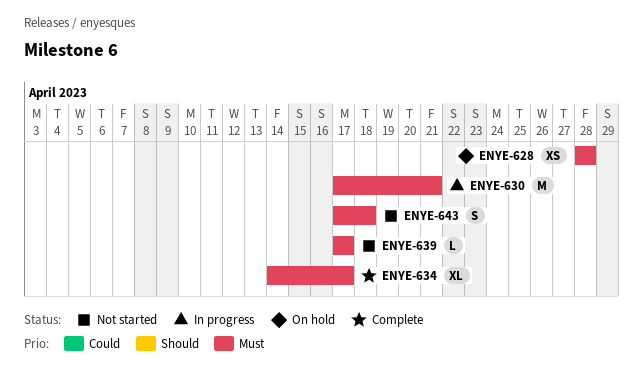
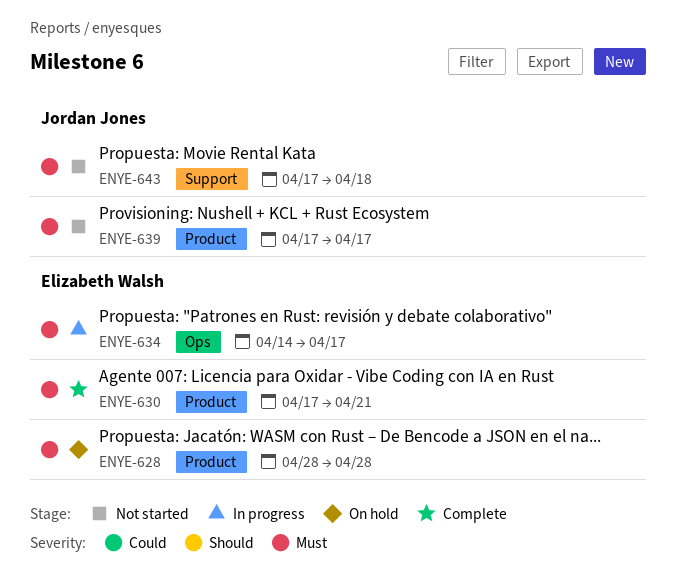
ENYE-630, status: In progress -> Complete
ENYE-634, status: Complete -> In progress

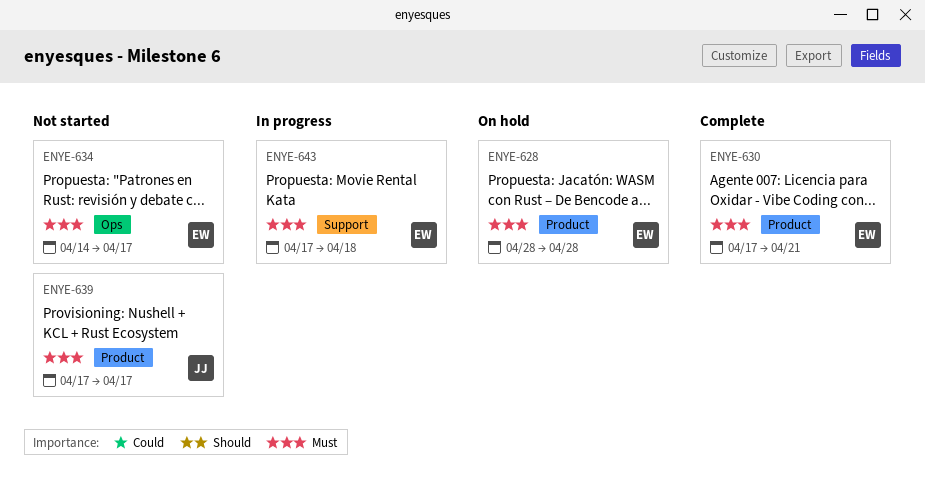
ENYE-634, status: In progress -> Not started
ENYE-643, status: Not started -> In progress
ENYE-643, owner: Jordan Jones -> Elizabeth Walsh

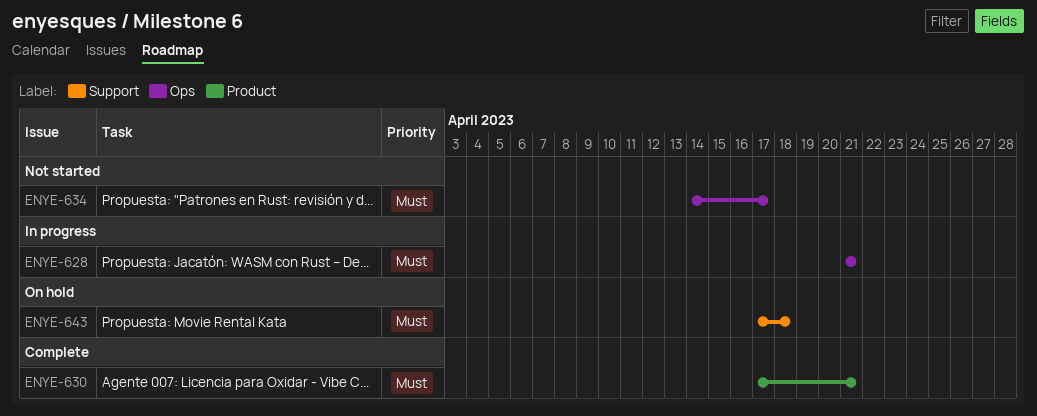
ENYE-628, status: On hold -> In progress
ENYE-628, label: Product -> Ops
ENYE-628, start: Apr 28 -> Apr 21
ENYE-628, due: Apr 28 -> Apr 21
ENYE-639: present -> none
ENYE-643, status: In progress -> On hold

